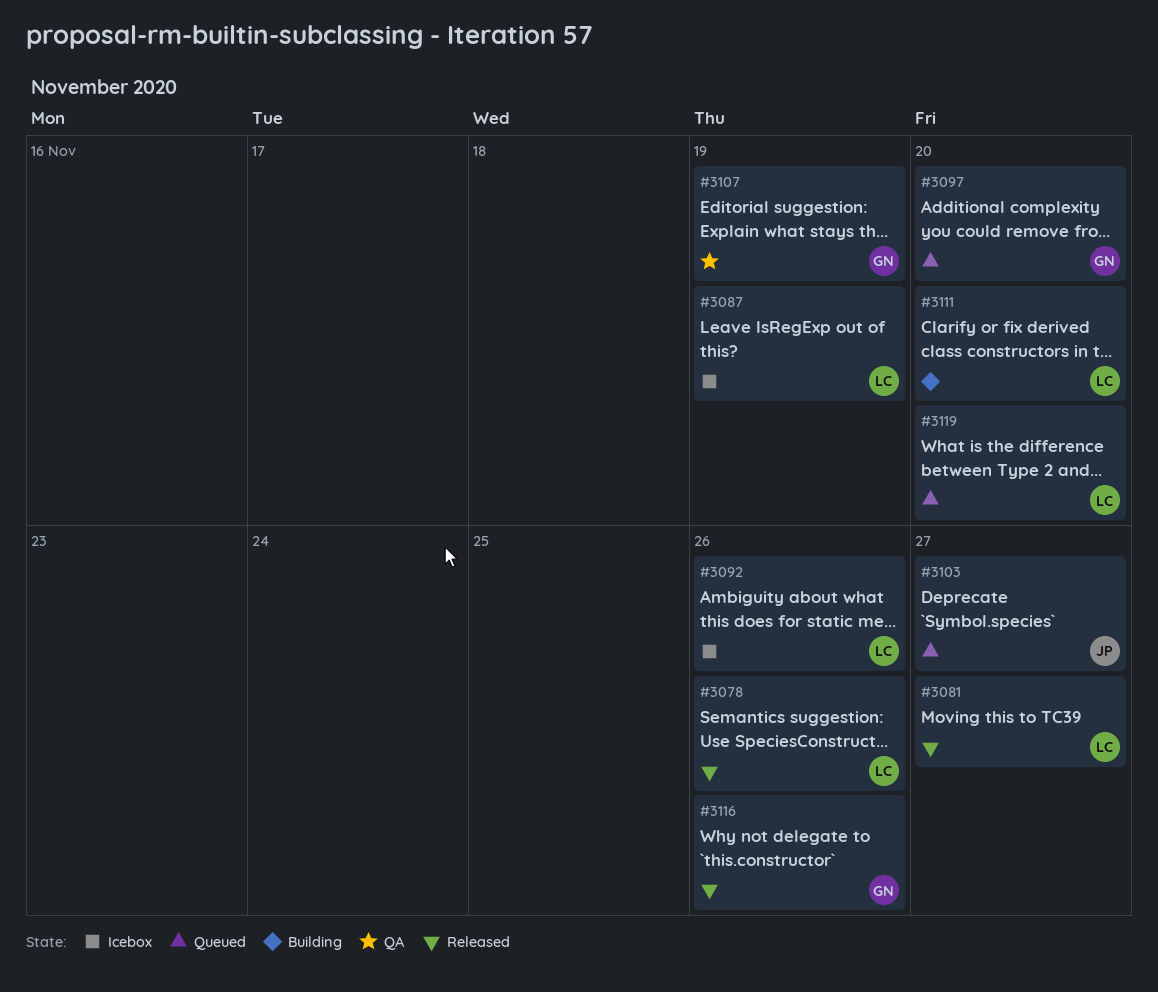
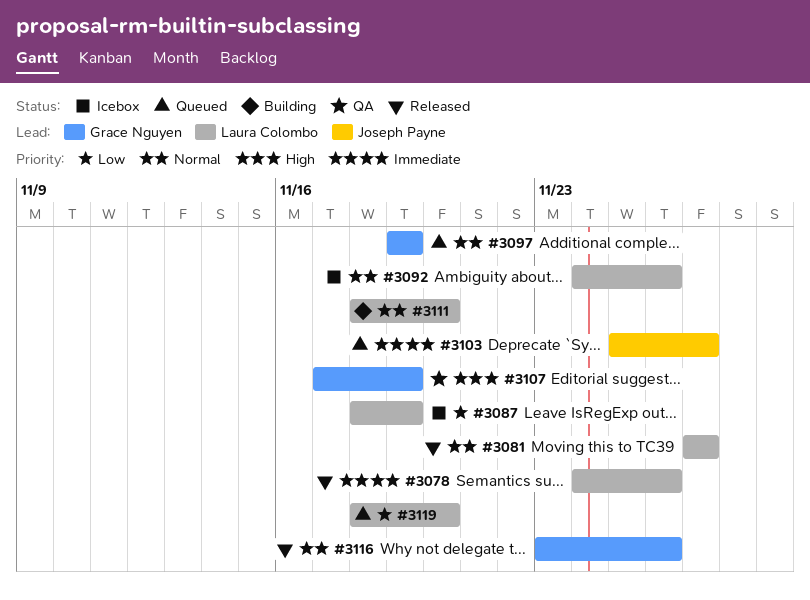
#3097, due: Nov 20 -> Nov 19

